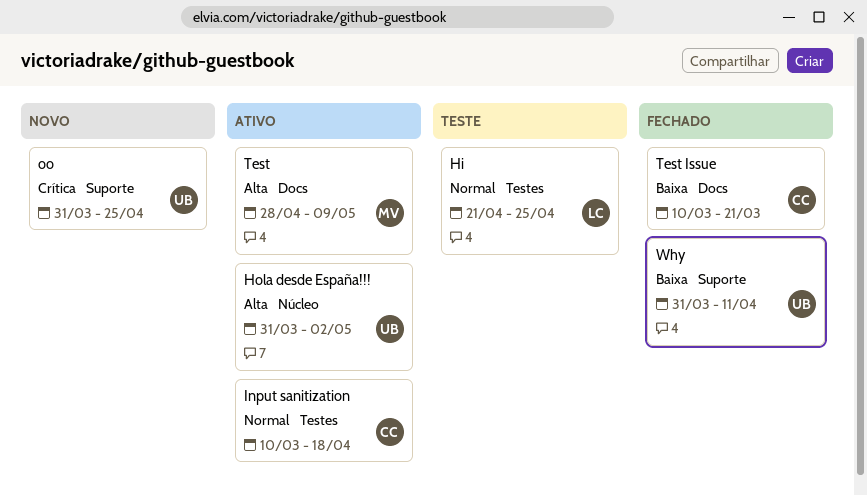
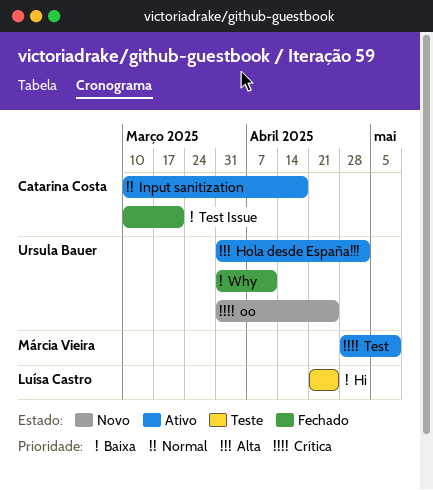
Hi, priority: Normal -> Baixa
Test, priority: Alta -> Crítica

